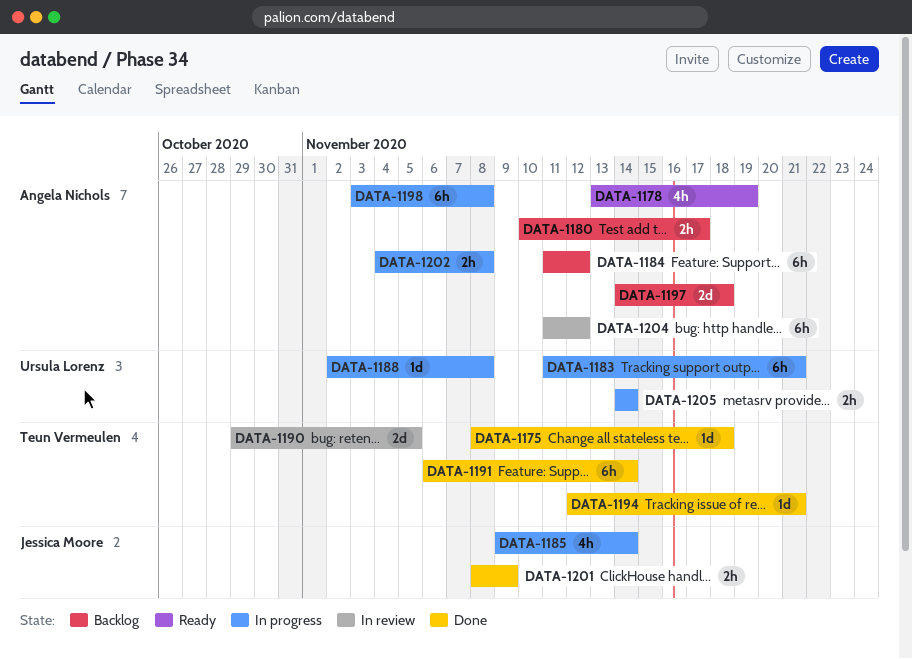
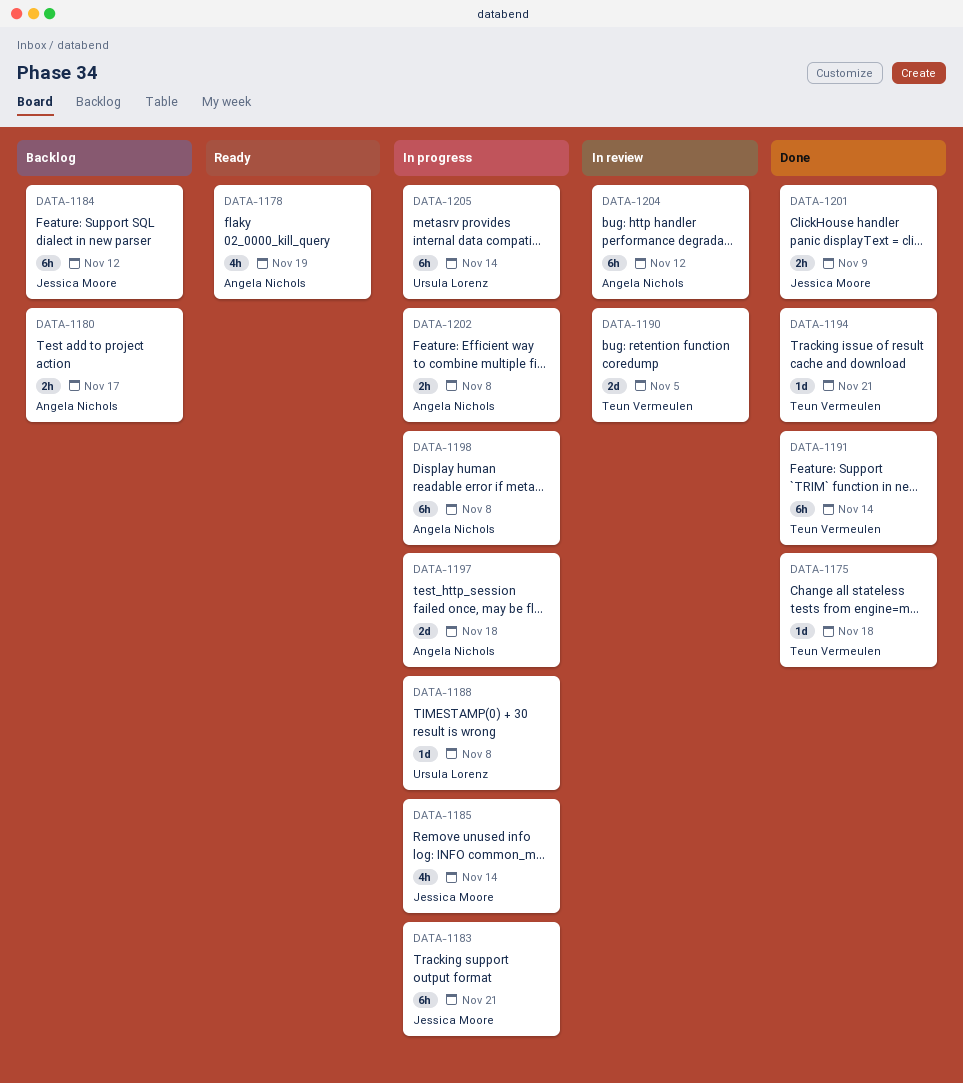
DATA-1183, owner: Ursula Lorenz -> Jessica Moore
DATA-1184, owner: Angela Nichols -> Jessica Moore
DATA-1197, status: Backlog -> In progress
DATA-1205, estimate: 2h -> 6h

